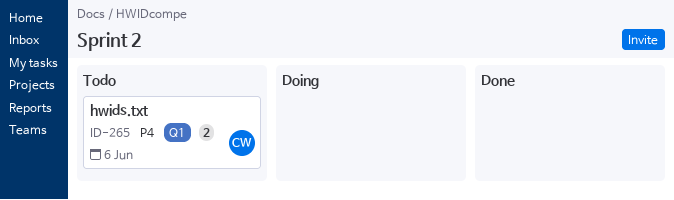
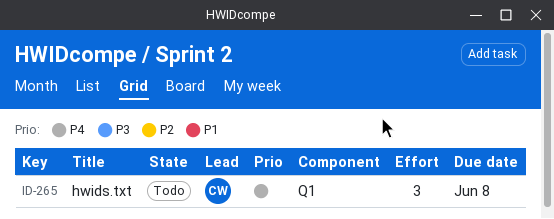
ID-265, estimate: 2 -> 3
ID-265, due: Jun 6 -> Jun 8

